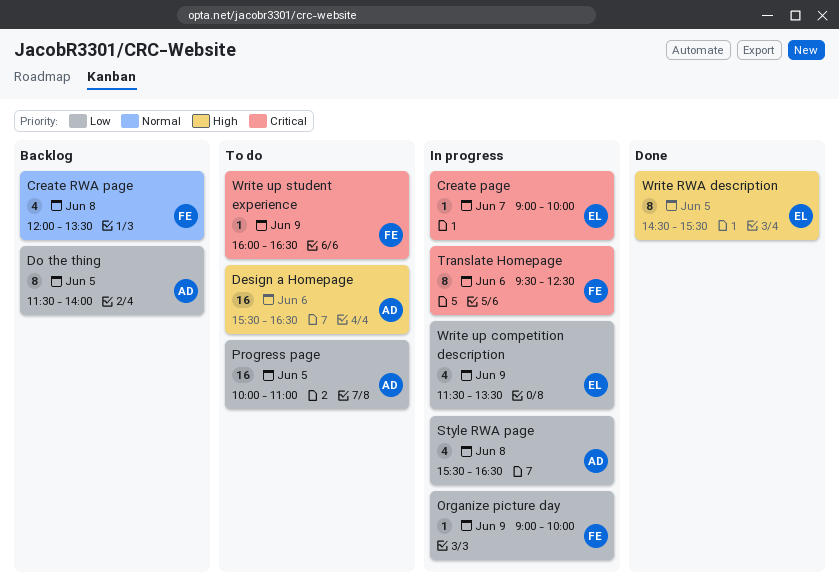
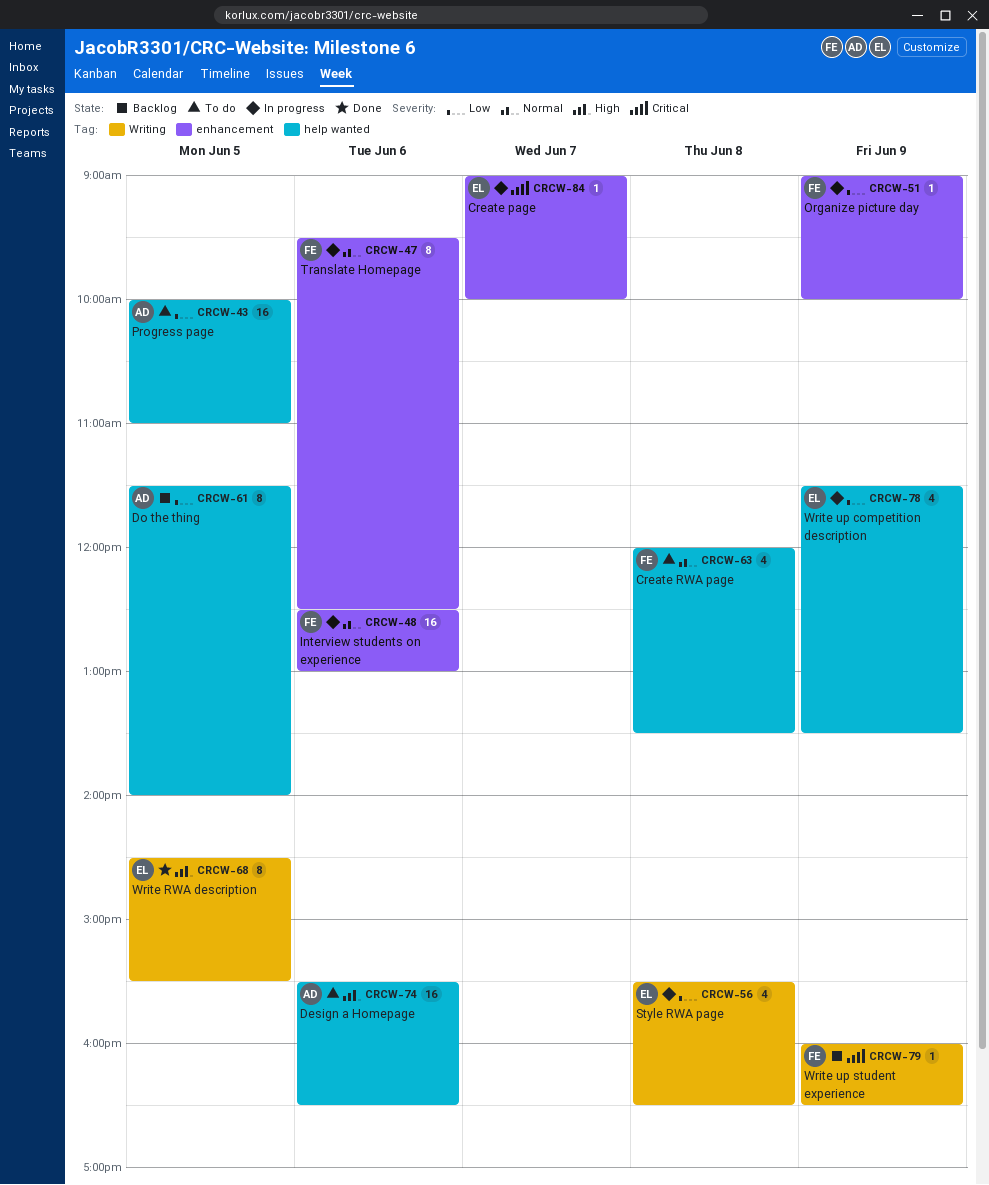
Create RWA page, status: Backlog -> To do
Interview students on experience: none -> present
Style RWA page, owner: AD -> EL
Translate Homepage, priority: Critical -> Normal
Write up student experience, status: To do -> Backlog

